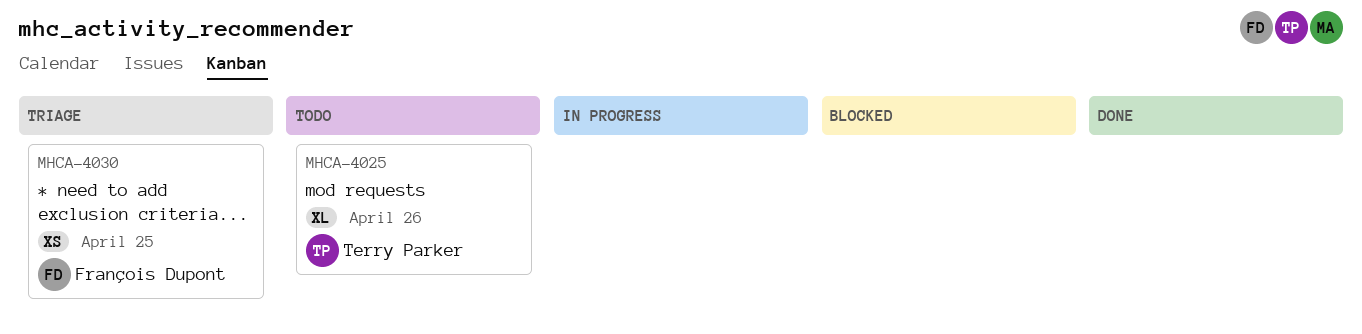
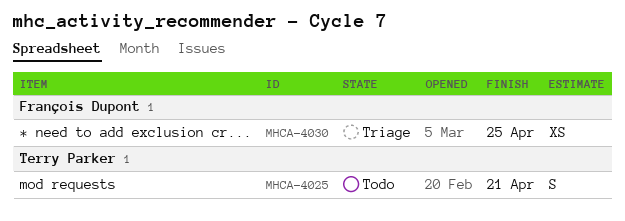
MHCA-4025, estimate: XL -> S
MHCA-4025, due: Apr 26 -> Apr 21

